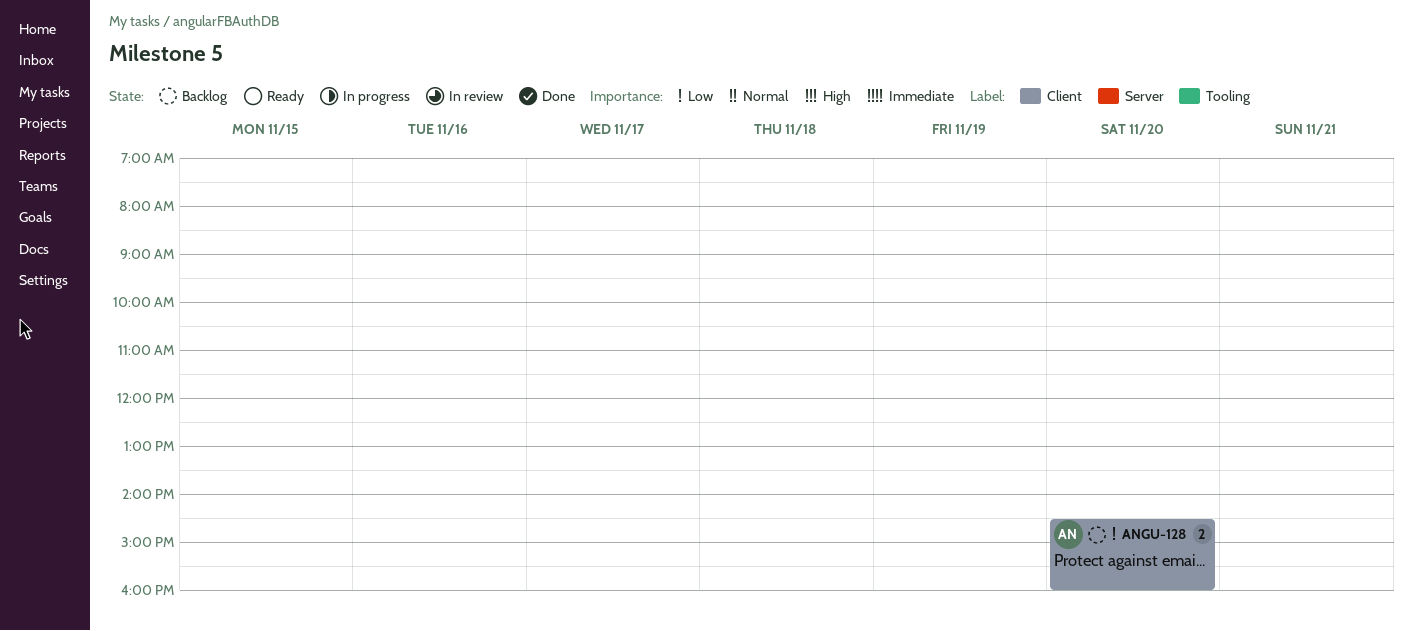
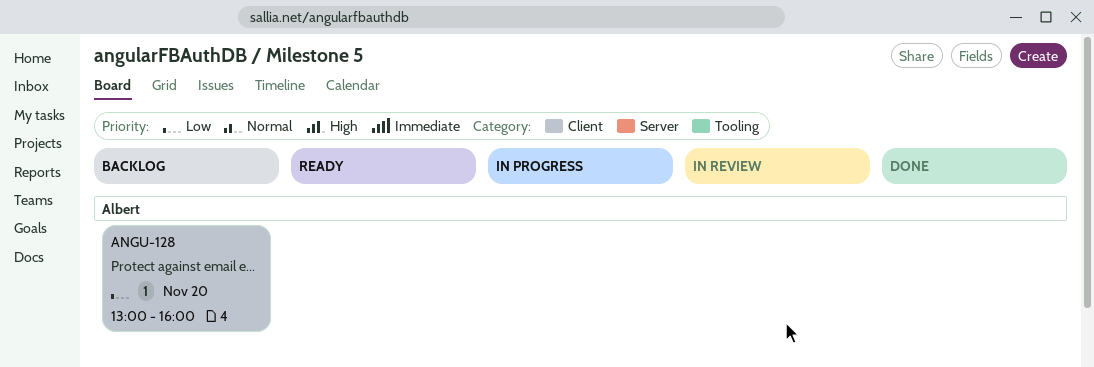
ANGU-128, estimate: 2 -> 1
ANGU-128, begins: 14:30 -> 13:00

